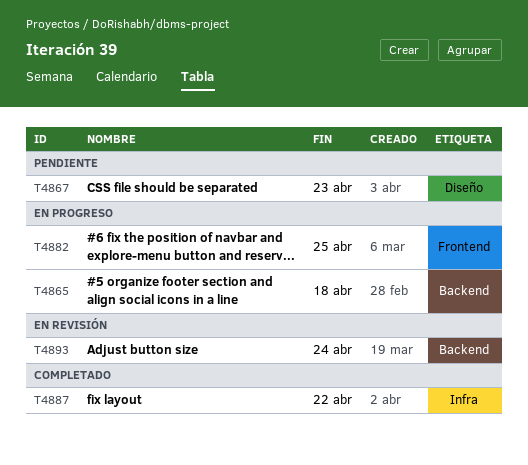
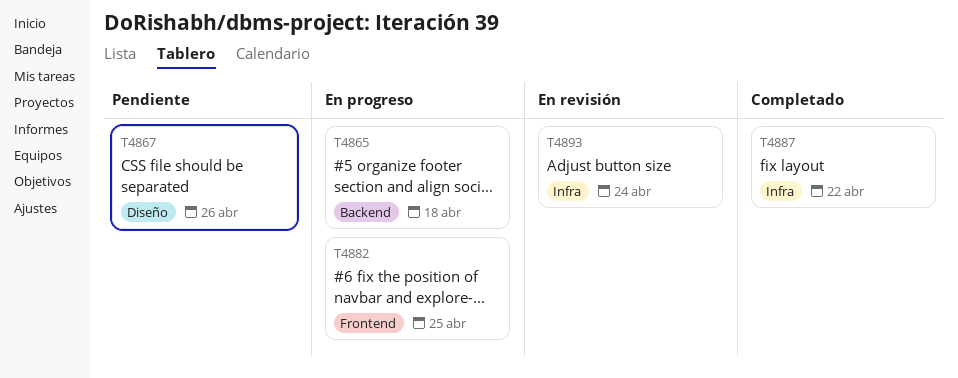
T4867, due: Apr 23 -> Apr 26
T4893, label: Backend -> Infra

